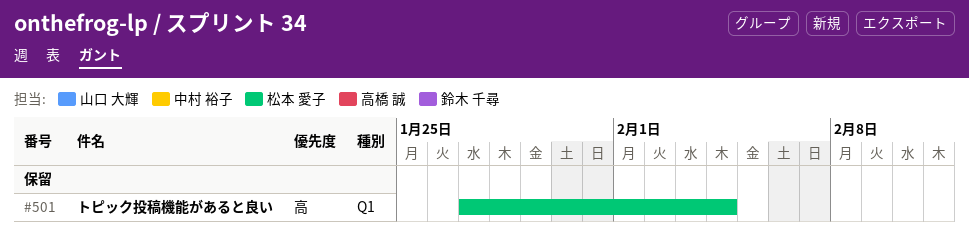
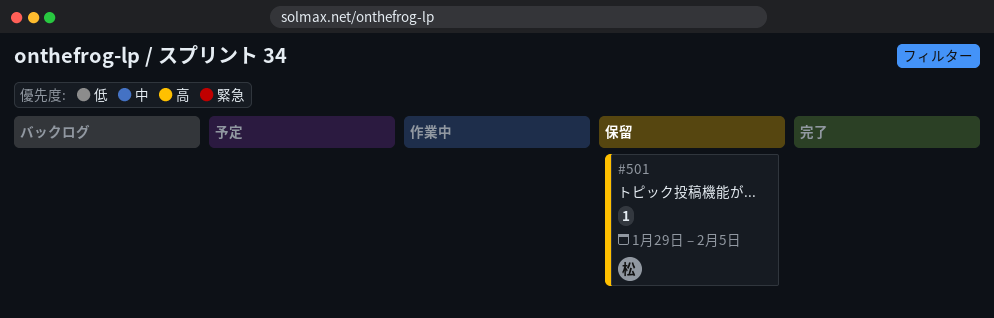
#501, start: Jan 27 -> Jan 29
#501, due: Feb 4 -> Feb 5

